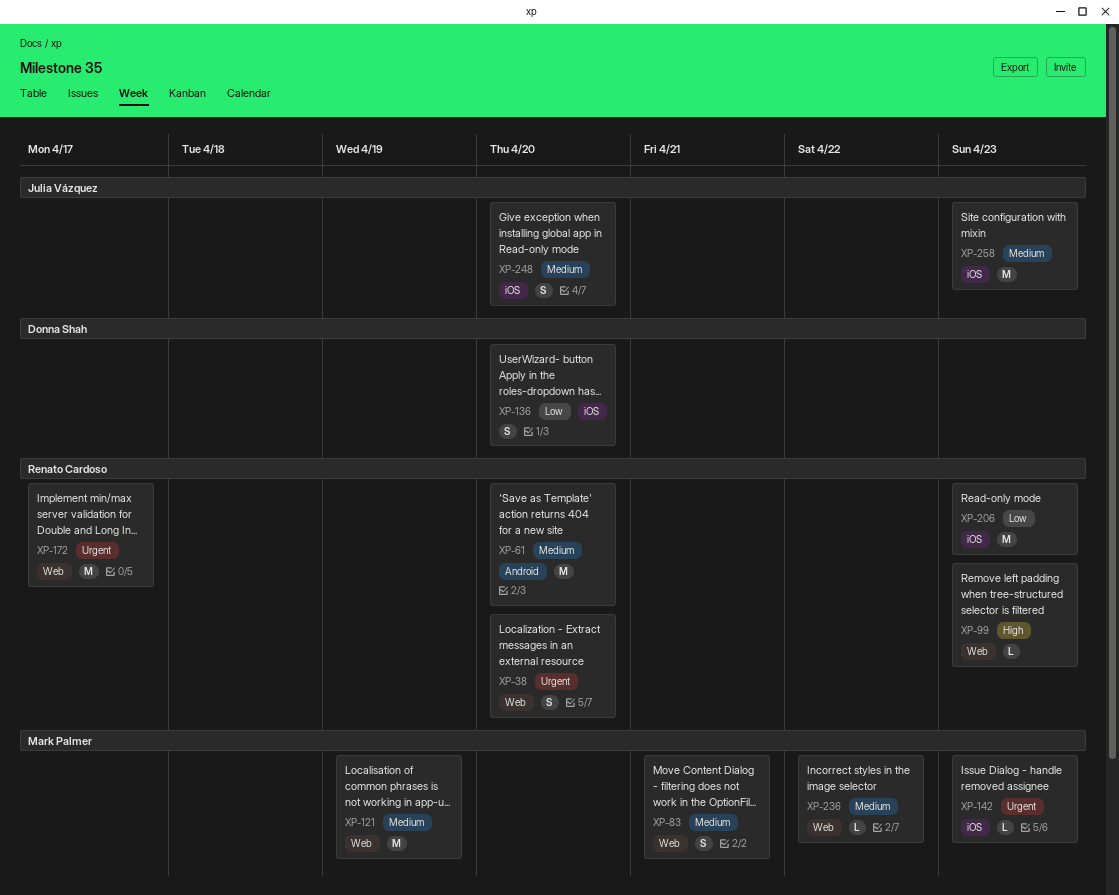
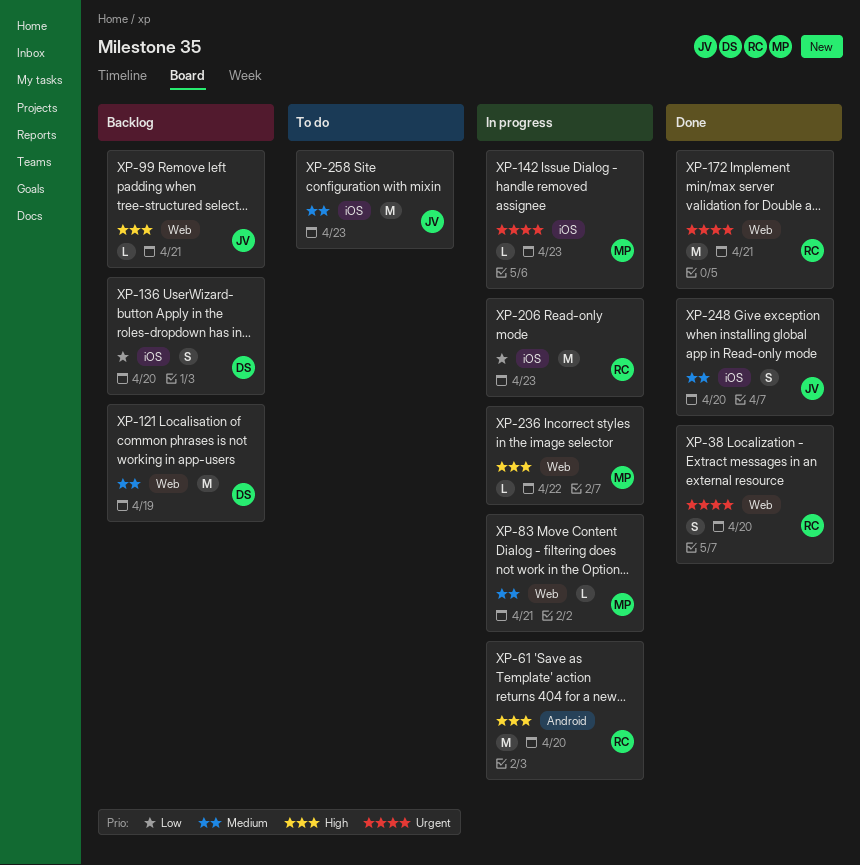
XP-61, priority: Medium -> High
XP-83, estimate: S -> L
XP-99, owner: Renato Cardoso -> Julia Vázquez
XP-99, due: Apr 23 -> Apr 21
XP-121, owner: Mark Palmer -> Donna Shah
XP-172, due: Apr 17 -> Apr 21
XP-236, priority: Medium -> High

